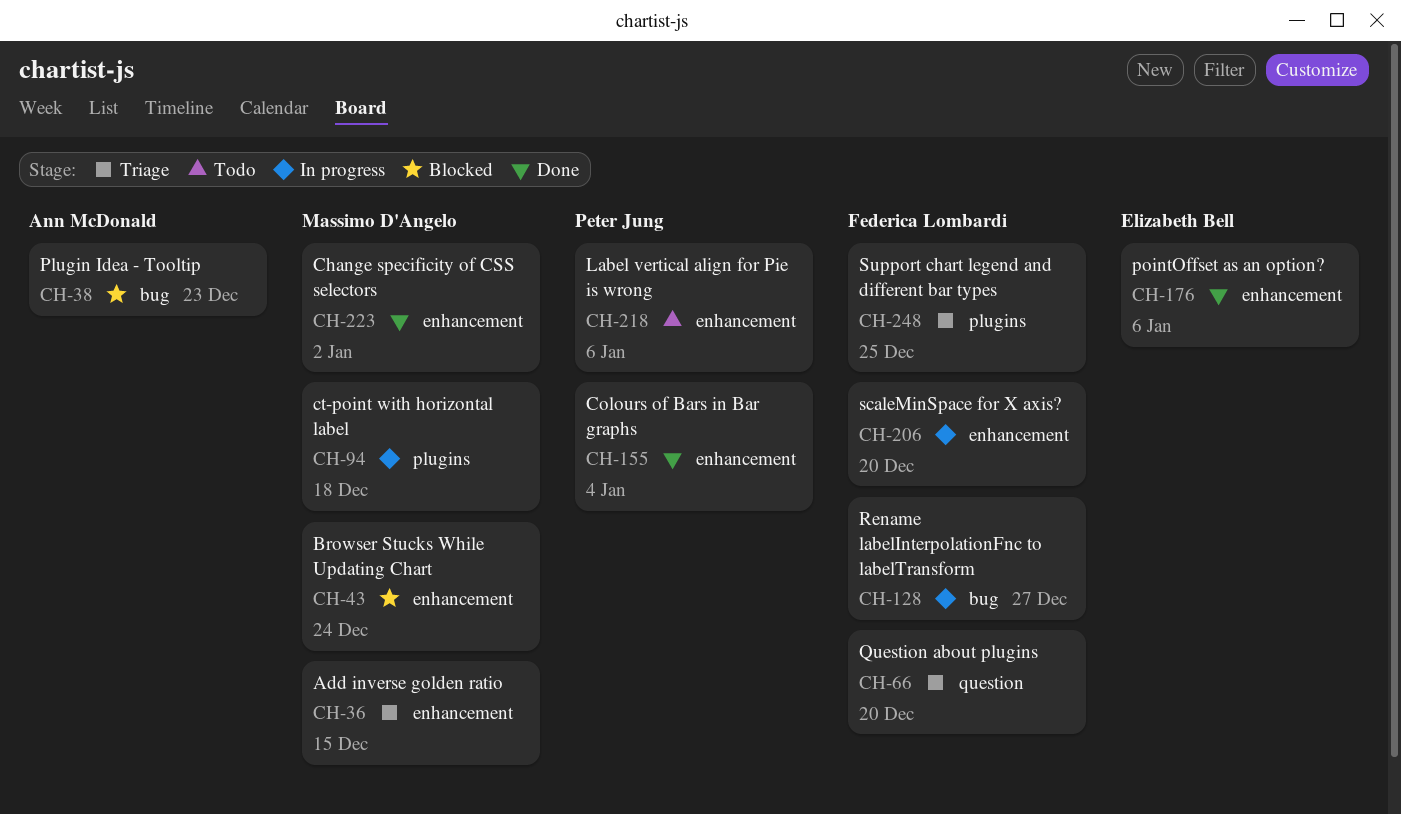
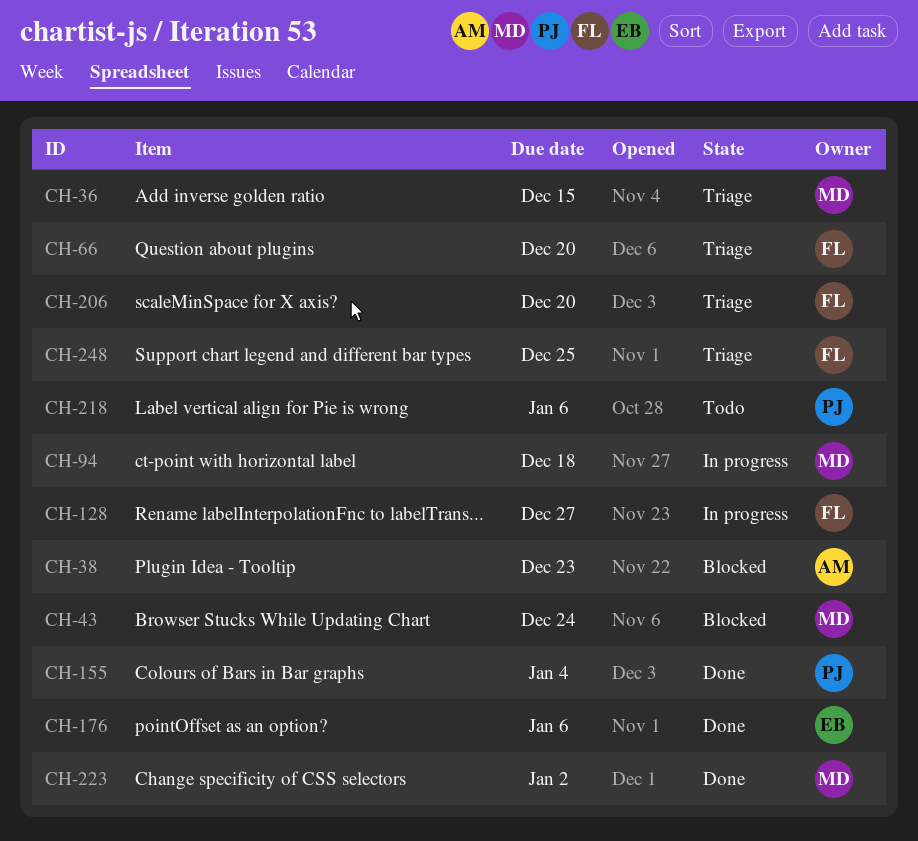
CH-206, status: In progress -> Triage

